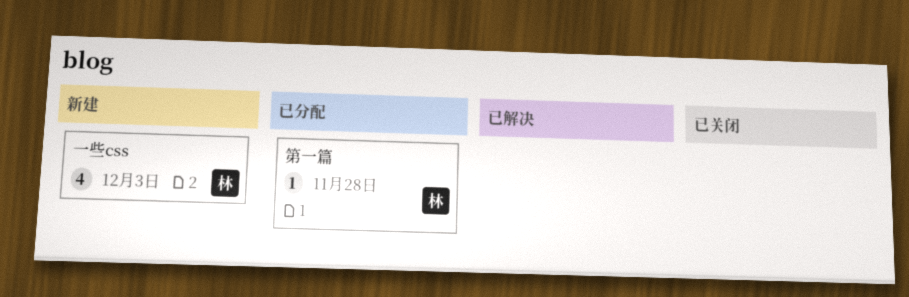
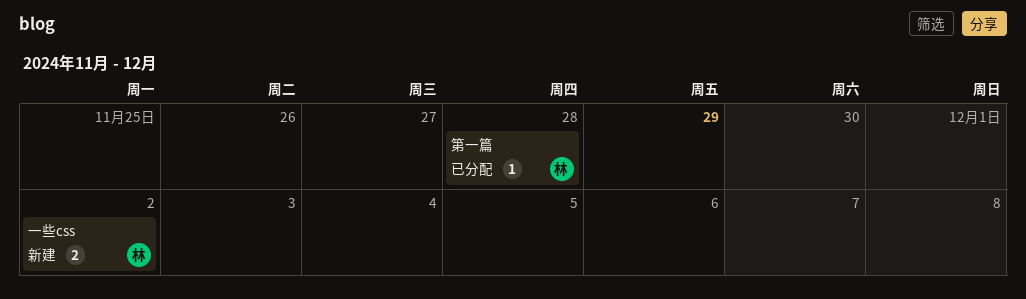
一些css, estimate: 4 -> 2
一些css, due: Dec 3 -> Dec 2

